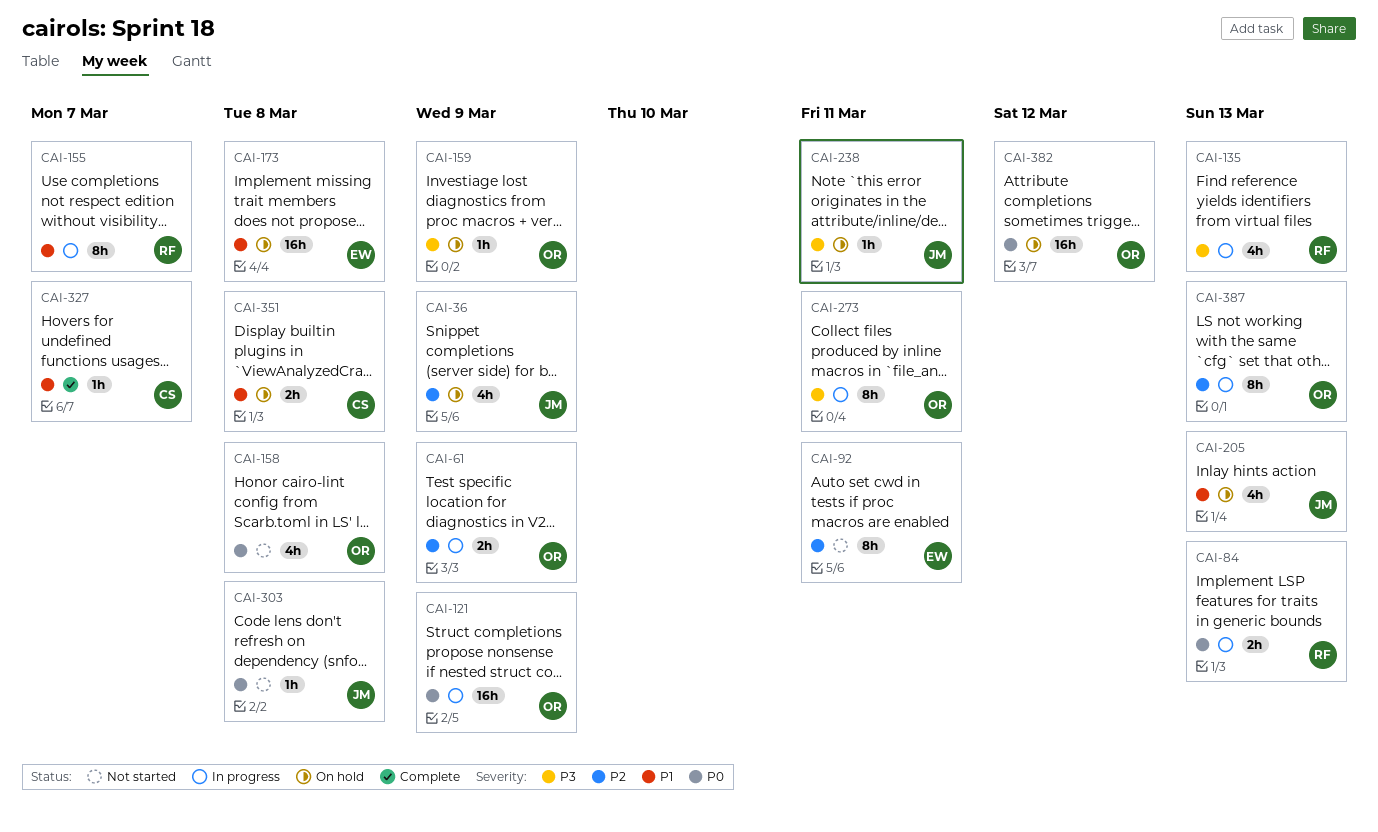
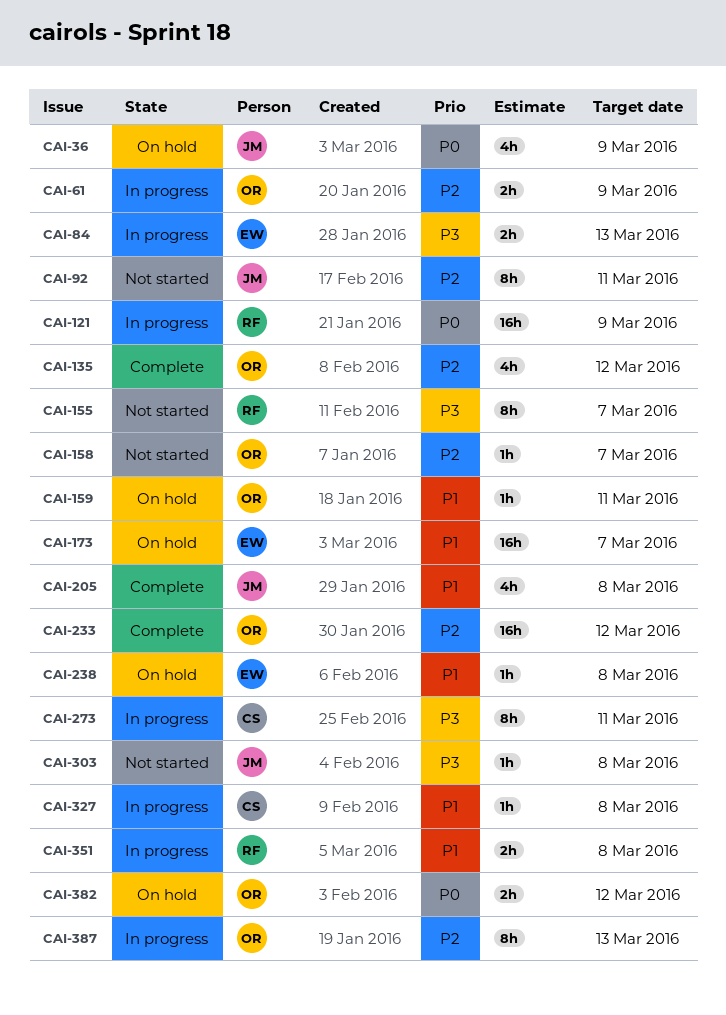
CAI-36, priority: P2 -> P0
CAI-84, owner: RF -> EW
CAI-84, priority: P0 -> P3
CAI-92, owner: EW -> JM
CAI-121, owner: OR -> RF
CAI-135, status: In progress -> Complete
CAI-135, owner: RF -> OR
CAI-135, priority: P3 -> P2
CAI-135, due: Mar 13 -> Mar 12
CAI-155, status: In progress -> Not started
CAI-155, priority: P1 -> P3
CAI-158, priority: P0 -> P2
CAI-158, estimate: 4h -> 1h
CAI-158, due: Mar 8 -> Mar 7
CAI-159, priority: P3 -> P1
CAI-159, due: Mar 9 -> Mar 11
CAI-173, due: Mar 8 -> Mar 7
CAI-205, status: On hold -> Complete
CAI-205, due: Mar 13 -> Mar 8
CAI-233: none -> present
CAI-238, owner: JM -> EW
CAI-238, priority: P3 -> P1
CAI-238, due: Mar 11 -> Mar 8
CAI-273, owner: OR -> CS
CAI-303, priority: P0 -> P3
CAI-327, status: Complete -> In progress
CAI-327, due: Mar 7 -> Mar 8
CAI-351, status: On hold -> In progress
CAI-351, owner: CS -> RF
CAI-382, estimate: 16h -> 2h

